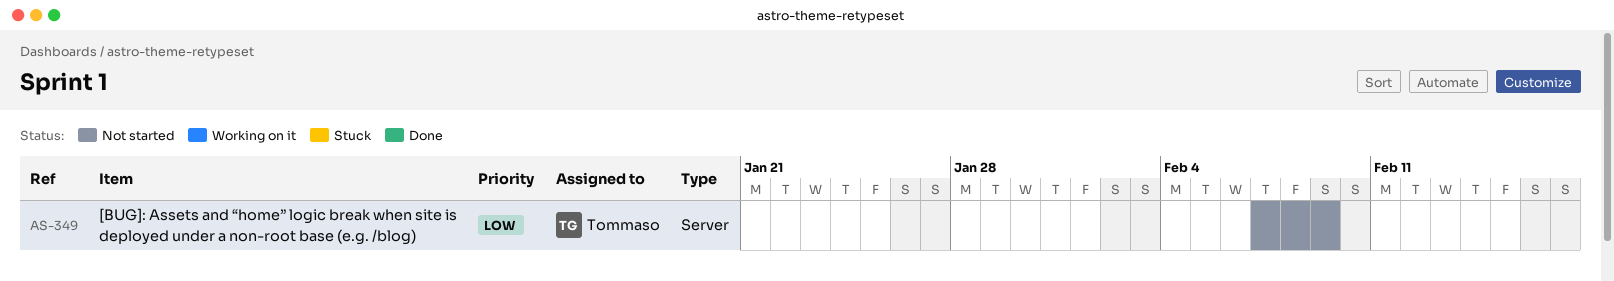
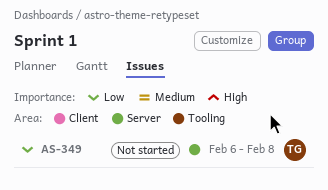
AS-349, start: Feb 7 -> Feb 6
AS-349, due: Feb 9 -> Feb 8

